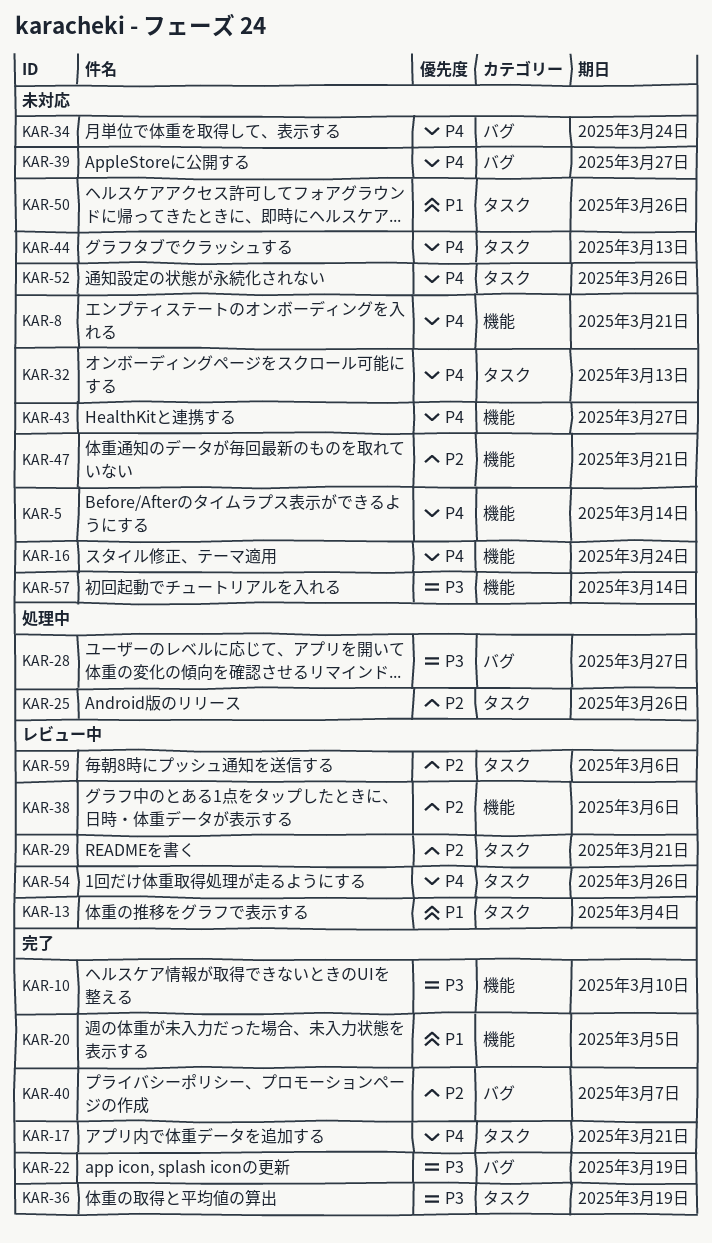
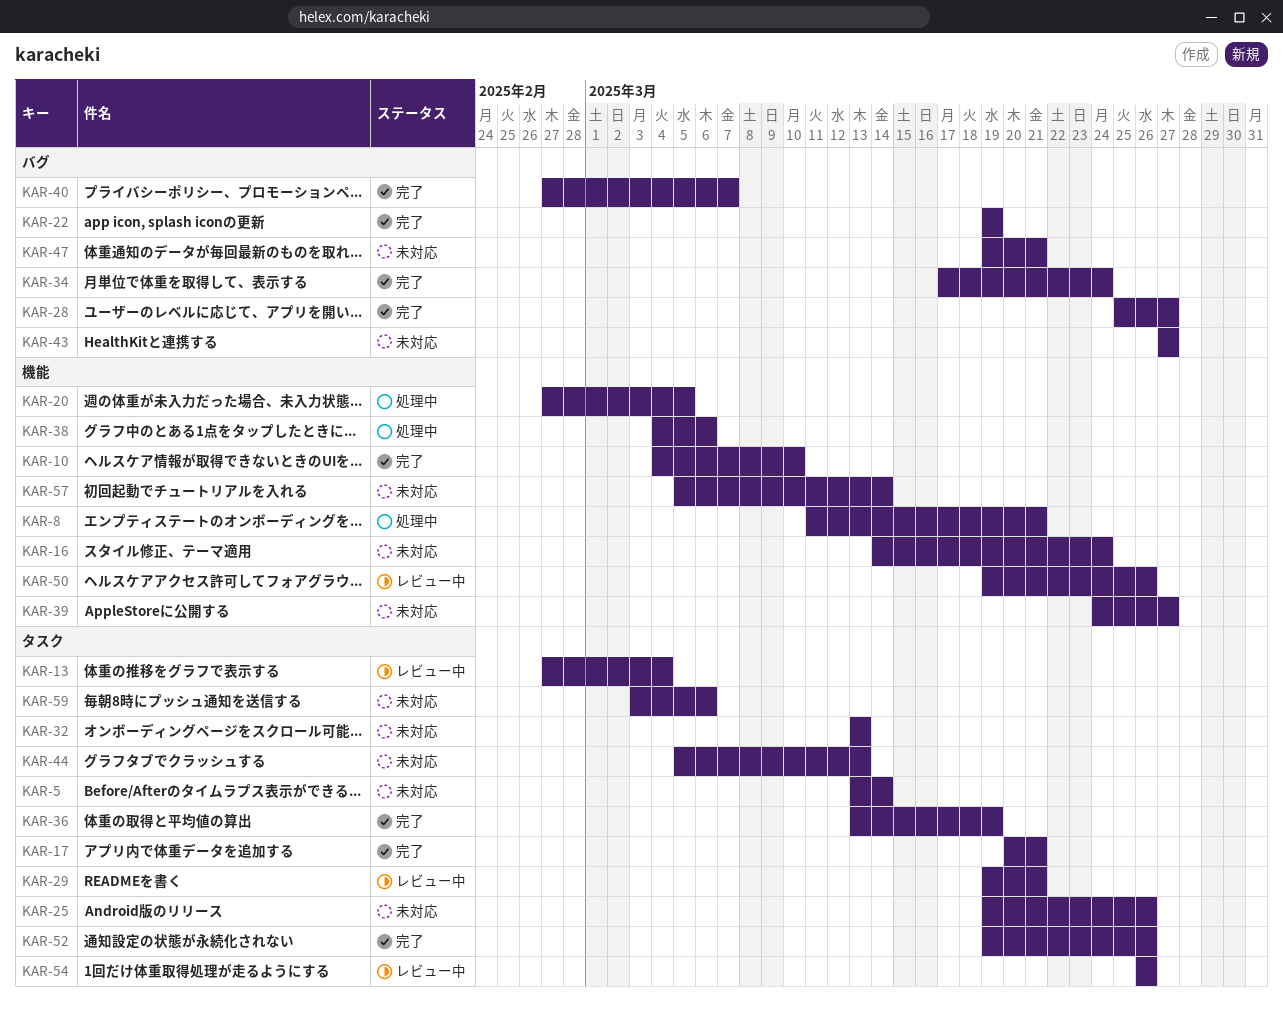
KAR-5, label: 機能 -> タスク
KAR-8, status: 未対応 -> 処理中
KAR-20, status: 完了 -> 処理中
KAR-25, status: 処理中 -> 未対応
KAR-28, status: 処理中 -> 完了
KAR-34, status: 未対応 -> 完了
KAR-38, status: レビュー中 -> 処理中
KAR-39, label: バグ -> 機能
KAR-43, label: 機能 -> バグ
KAR-47, label: 機能 -> バグ
KAR-50, status: 未対応 -> レビュー中
KAR-50, label: タスク -> 機能
KAR-52, status: 未対応 -> 完了
KAR-59, status: レビュー中 -> 未対応

